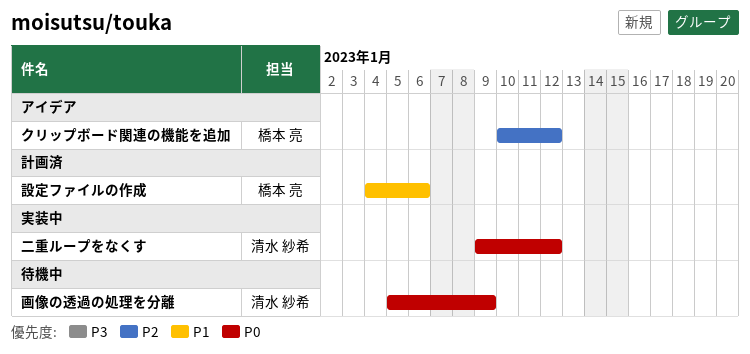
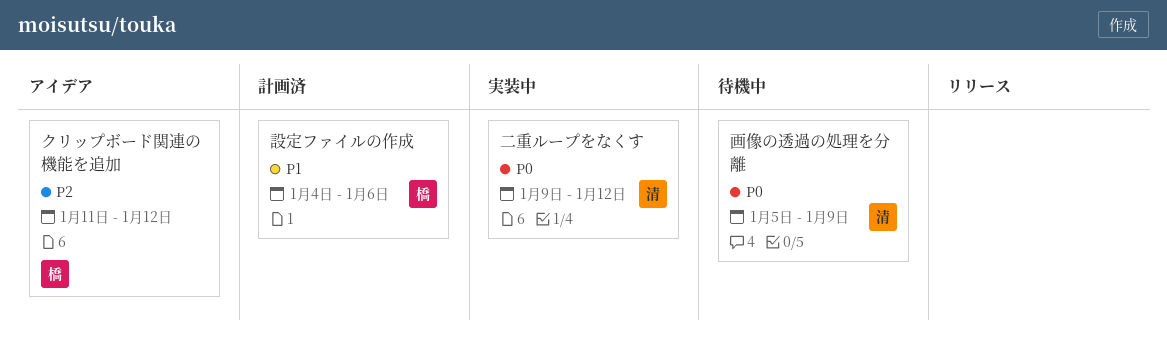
クリップボード関連の機能を追加, start: Jan 10 -> Jan 11

